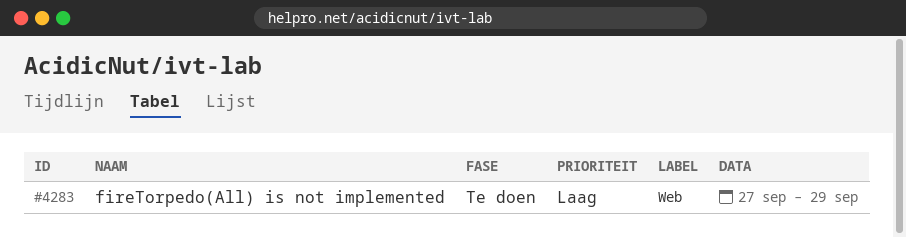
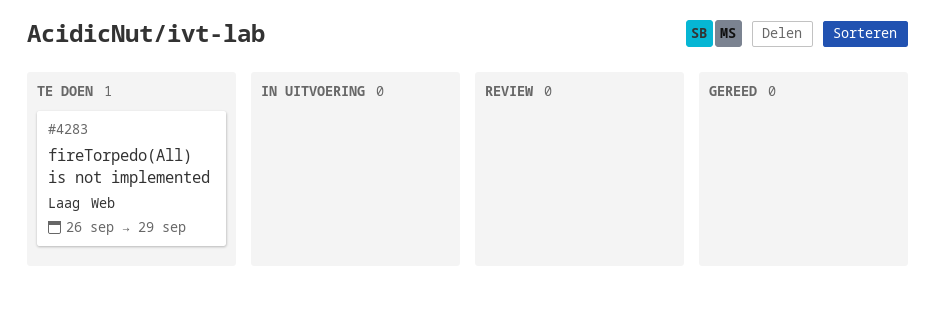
#4283, start: Sep 27 -> Sep 26

